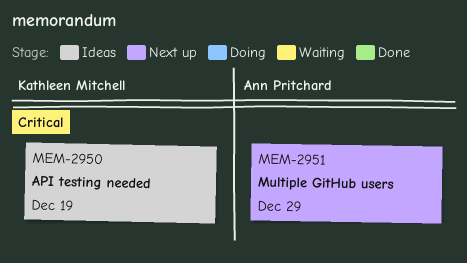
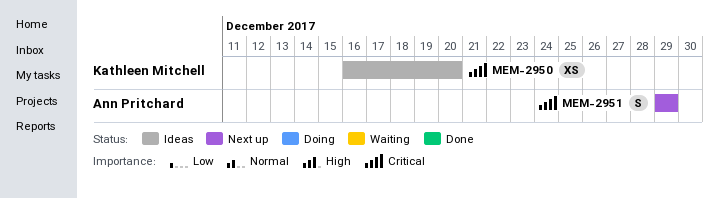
MEM-2950, due: Dec 19 -> Dec 20

